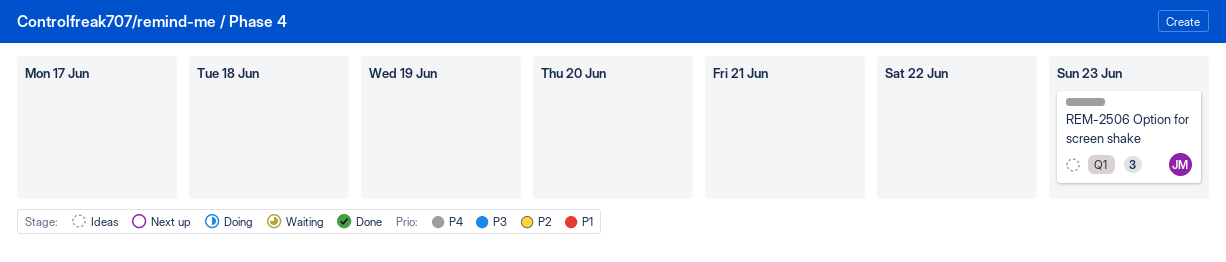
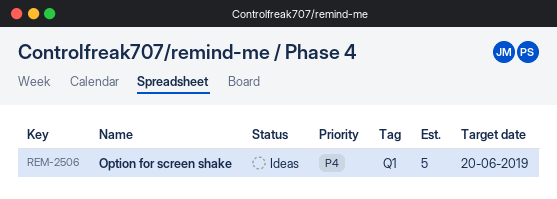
REM-2506, estimate: 3 -> 5
REM-2506, due: Jun 23 -> Jun 20

